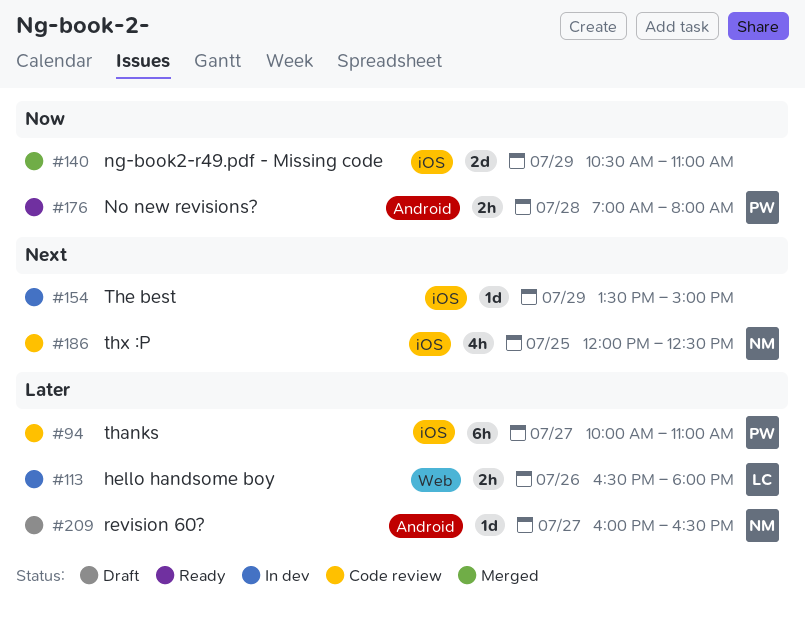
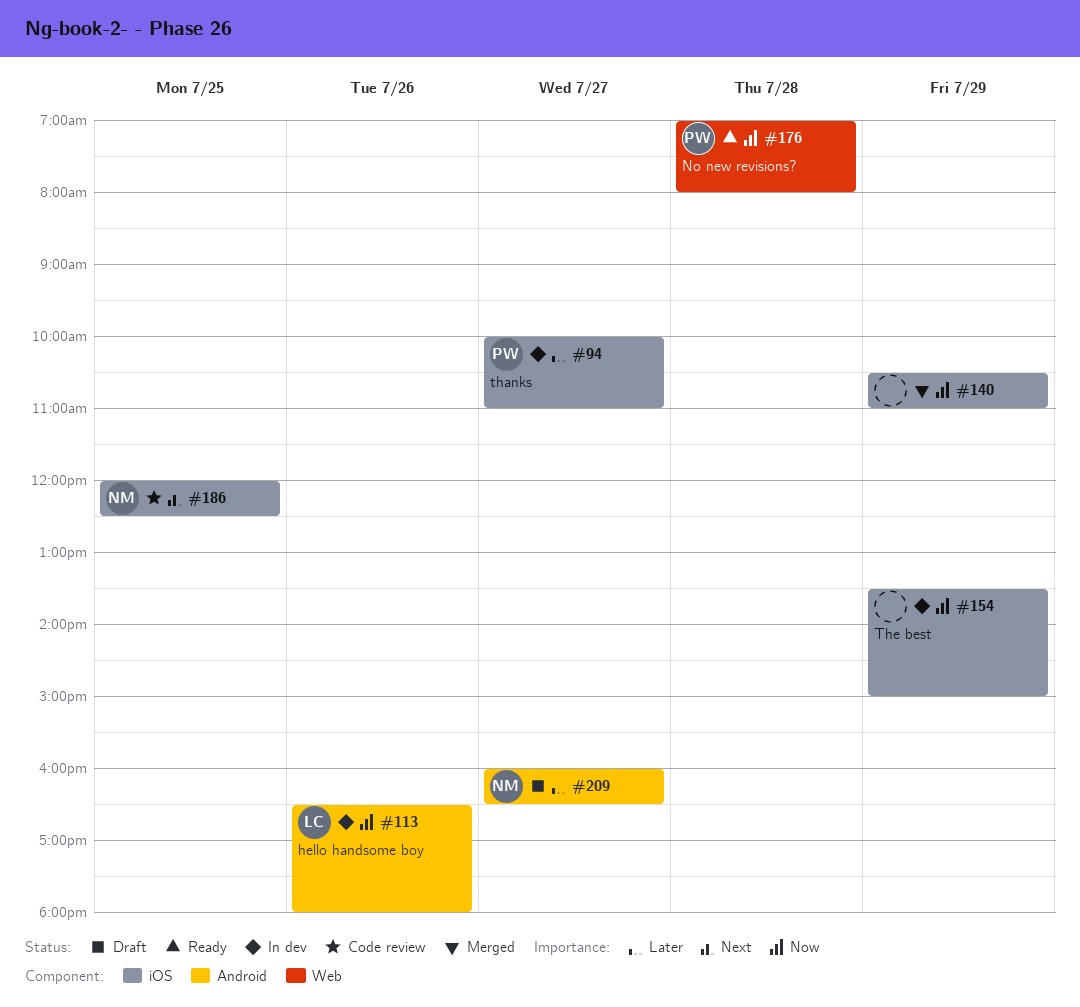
#94, status: Code review -> In dev
#113, priority: Later -> Now
#113, label: Web -> Android
#154, priority: Next -> Now
#176, label: Android -> Web

